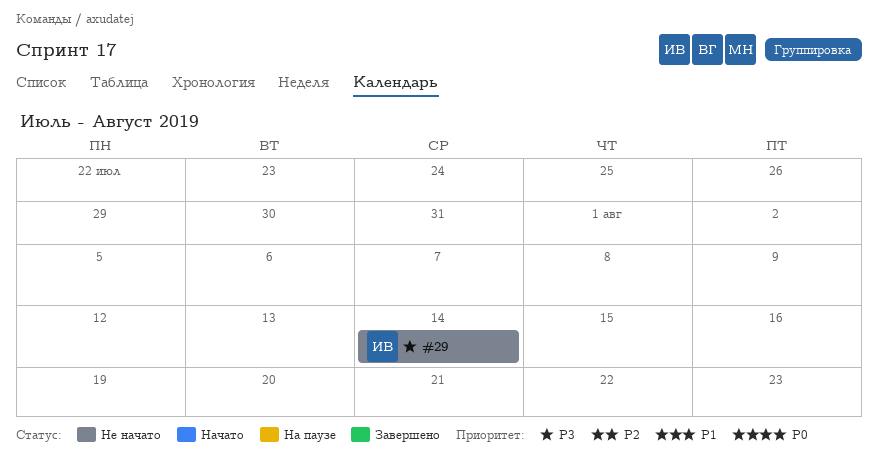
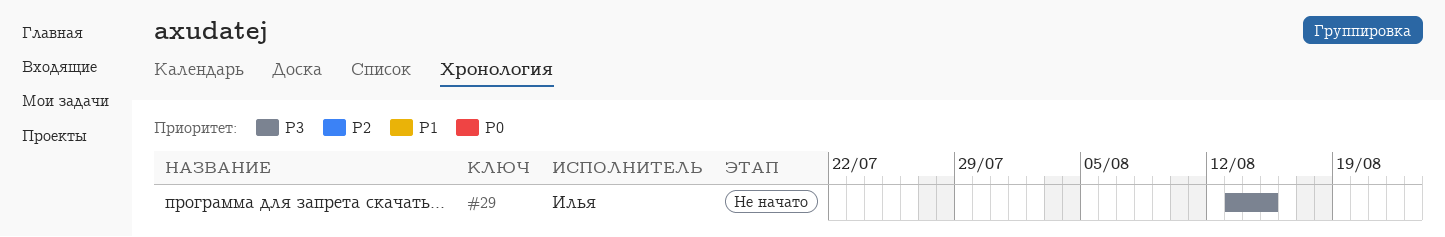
#29, start: Aug 14 -> Aug 13
#29, due: Aug 14 -> Aug 15

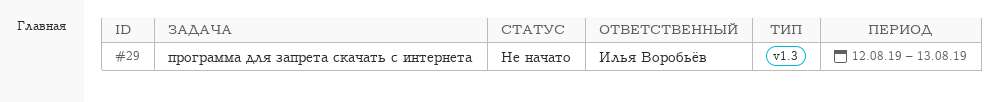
#29, start: Aug 13 -> Aug 12
#29, due: Aug 15 -> Aug 13

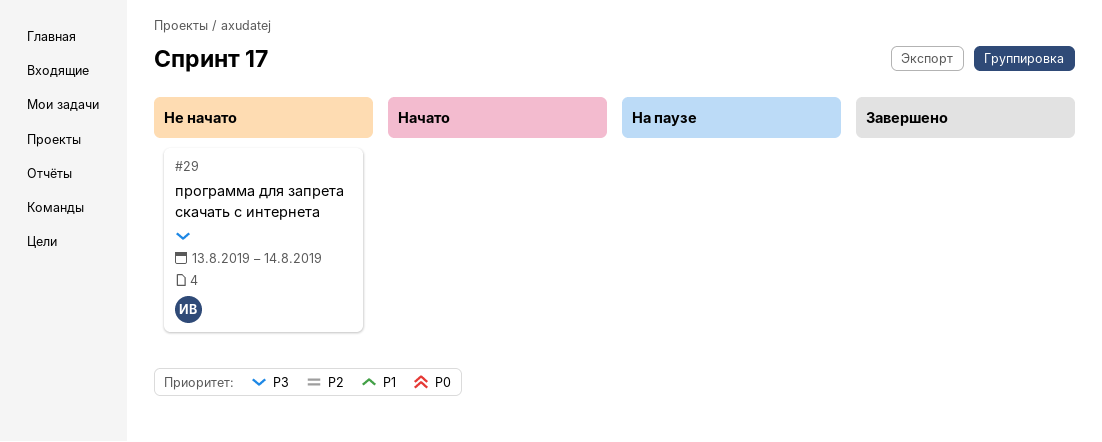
#29, start: Aug 12 -> Aug 13
#29, due: Aug 13 -> Aug 14

